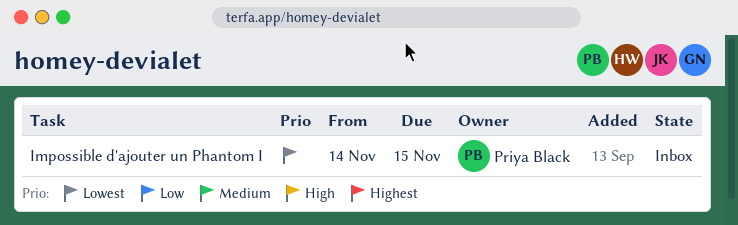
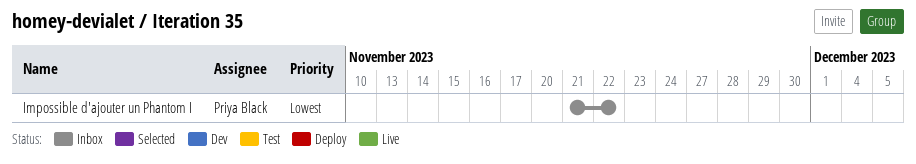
Impossible d'ajouter un Phantom I, start: Nov 14 -> Nov 21
Impossible d'ajouter un Phantom I, due: Nov 15 -> Nov 22

